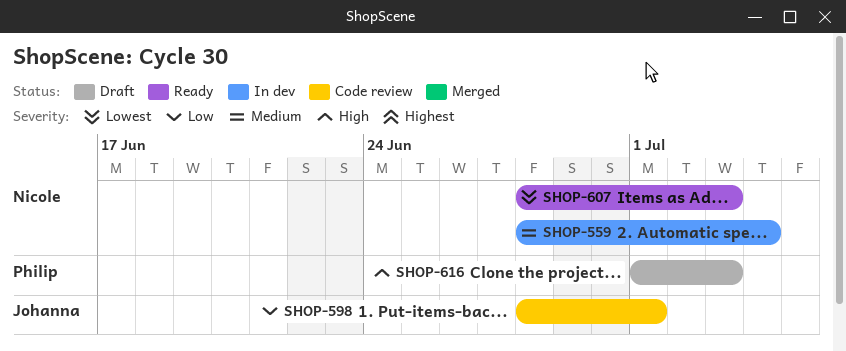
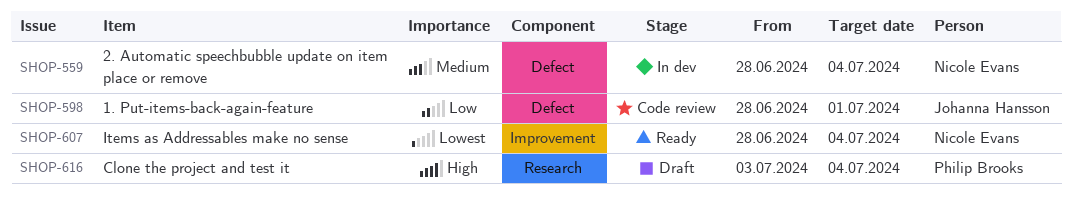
SHOP-607, due: Jul 3 -> Jul 4
SHOP-616, start: Jul 1 -> Jul 3
SHOP-616, due: Jul 3 -> Jul 4

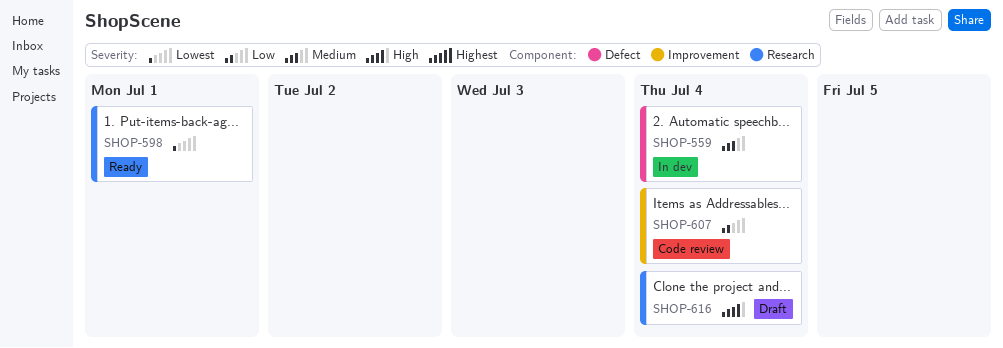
SHOP-598, status: Code review -> Ready
SHOP-598, priority: Low -> Lowest
SHOP-598, label: Defect -> Research
SHOP-607, status: Ready -> Code review
SHOP-607, priority: Lowest -> Low

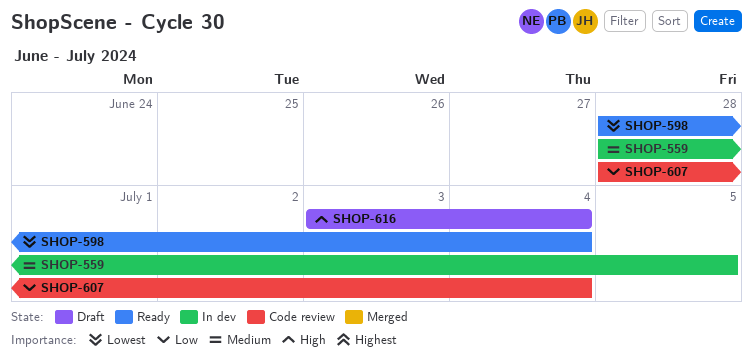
SHOP-559, due: Jul 4 -> Jul 5
SHOP-598, due: Jul 1 -> Jul 4

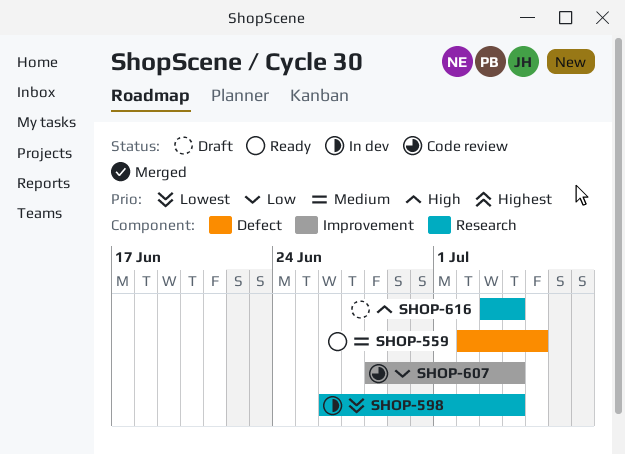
SHOP-559, status: In dev -> Ready
SHOP-559, start: Jun 28 -> Jul 2
SHOP-598, status: Ready -> In dev
SHOP-598, start: Jun 28 -> Jun 26

